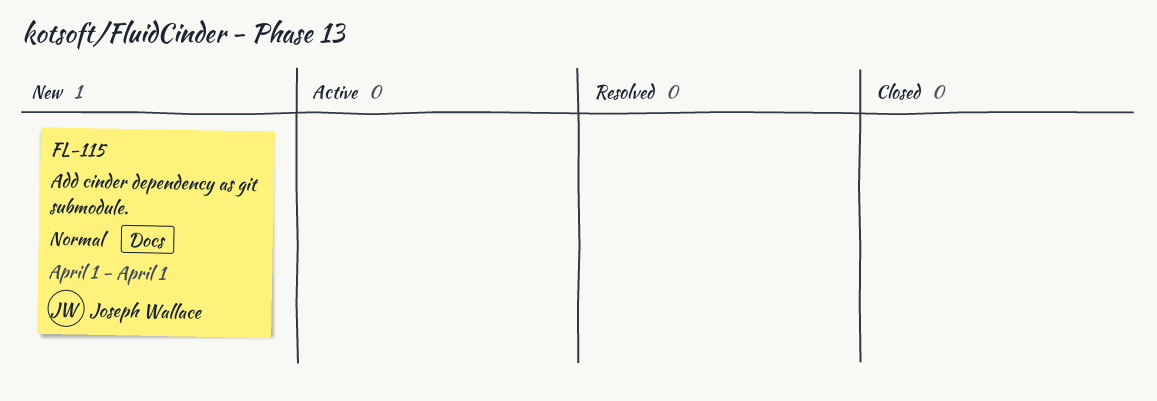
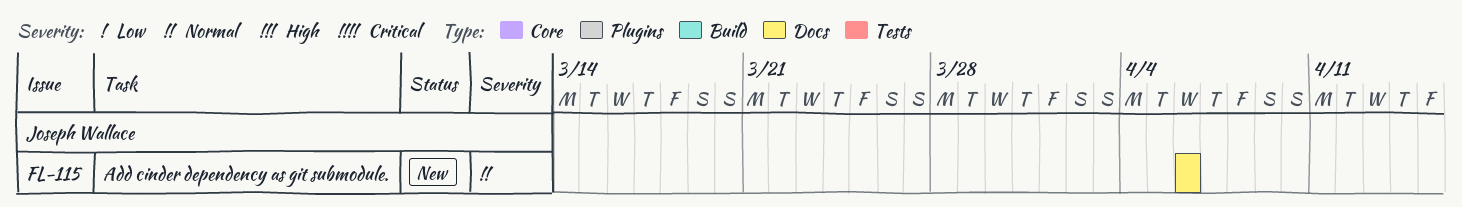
FL-115, start: Apr 1 -> Apr 6
FL-115, due: Apr 1 -> Apr 6

